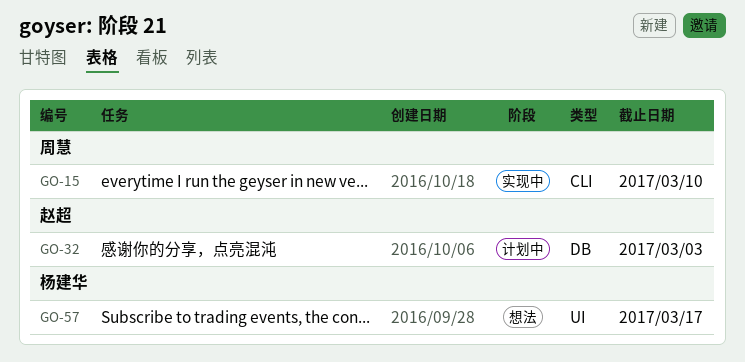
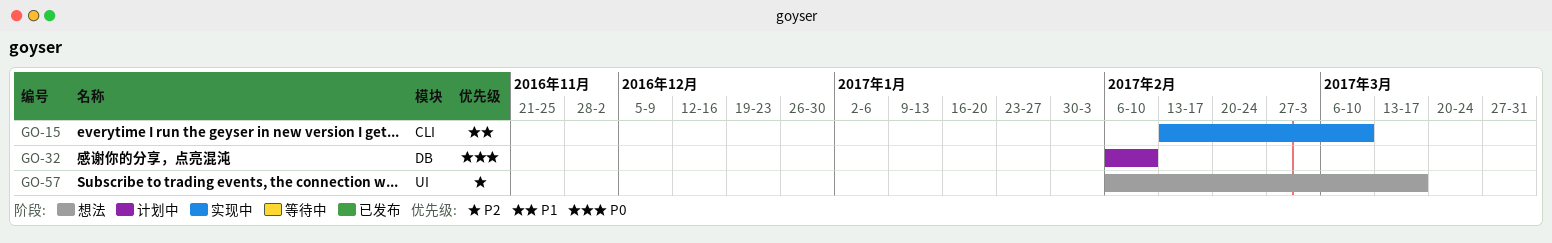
GO-32, due: Mar 3 -> Feb 10

